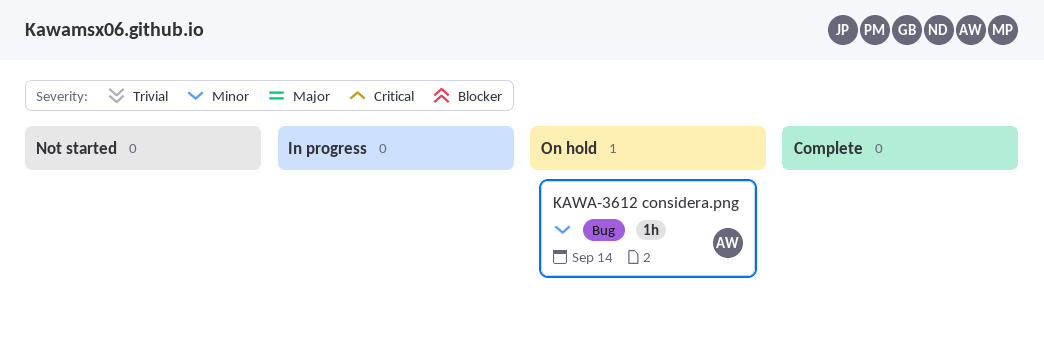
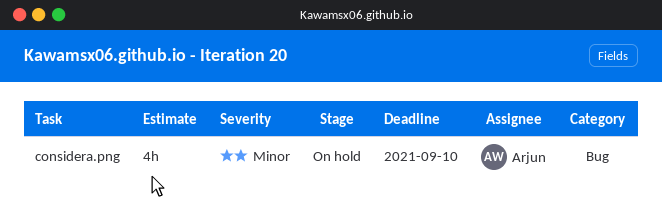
considera.png, estimate: 1h -> 4h
considera.png, due: Sep 14 -> Sep 10

